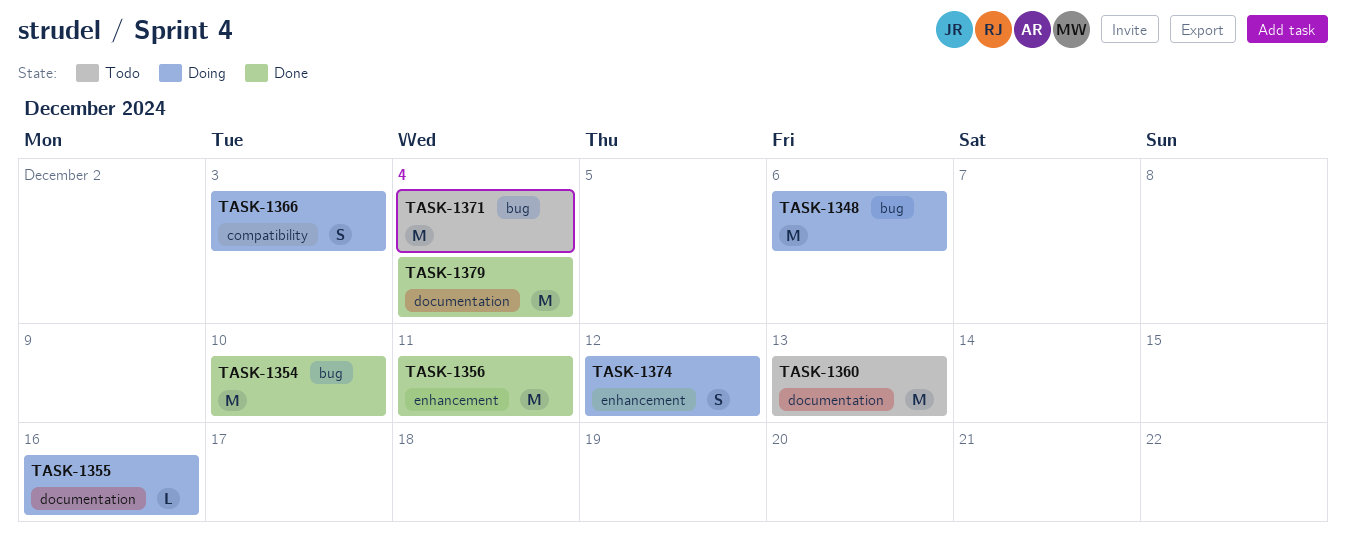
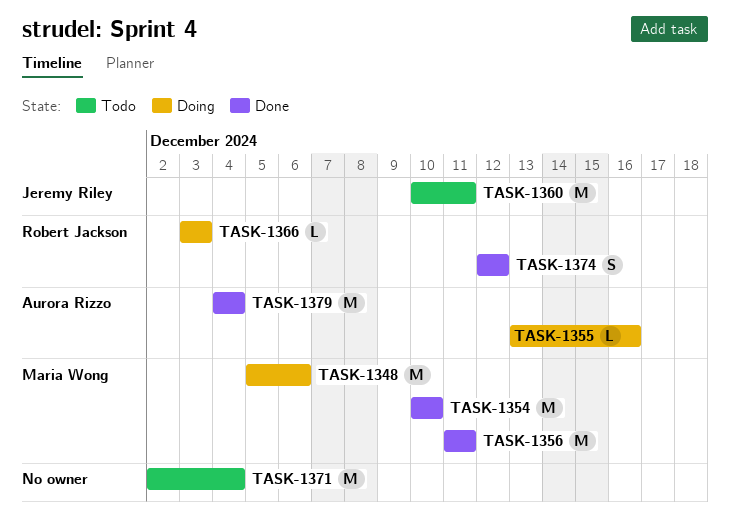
TASK-1360, due: Dec 13 -> Dec 11
TASK-1366, estimate: S -> L
TASK-1374, status: Doing -> Done

